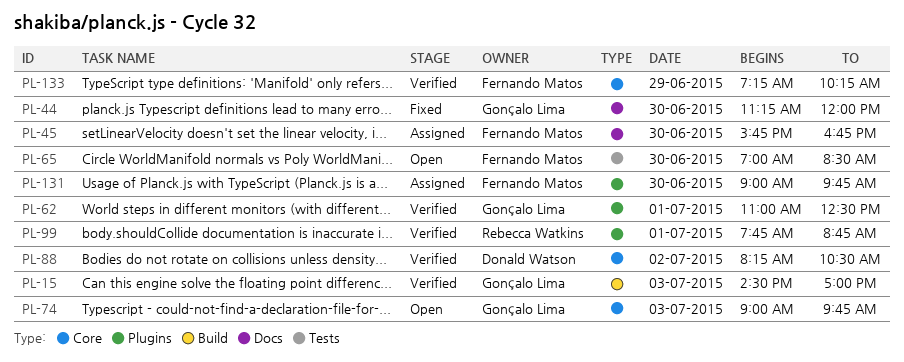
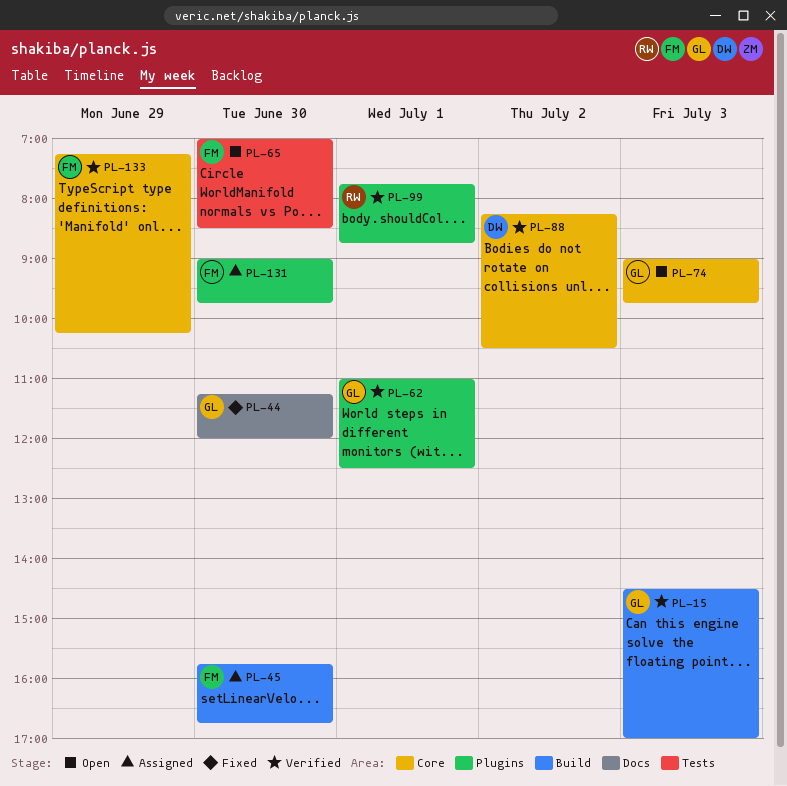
PL-45, label: Docs -> Build

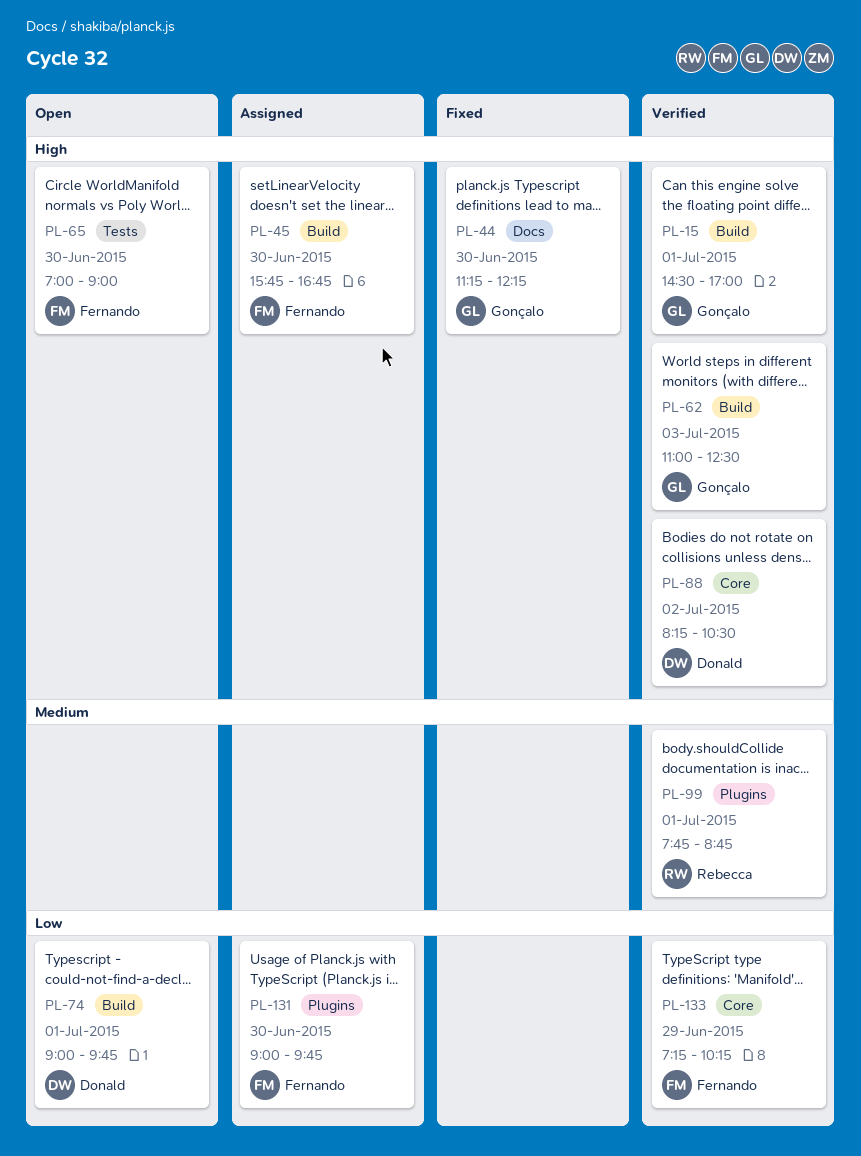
PL-15, day: Jul 3 -> Jul 1
PL-44, ends: 12:00 -> 12:15
PL-62, label: Plugins -> Build
PL-62, day: Jul 1 -> Jul 3
PL-65, ends: 08:30 -> 09:00
PL-74, owner: Gonçalo -> Donald
PL-74, label: Core -> Build
PL-74, day: Jul 3 -> Jul 1

